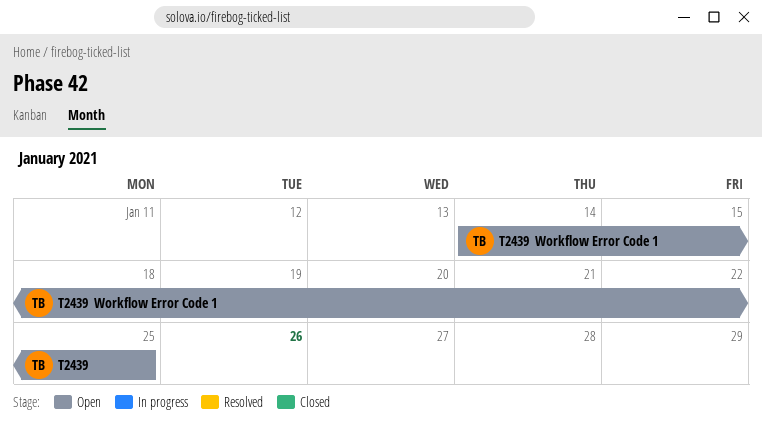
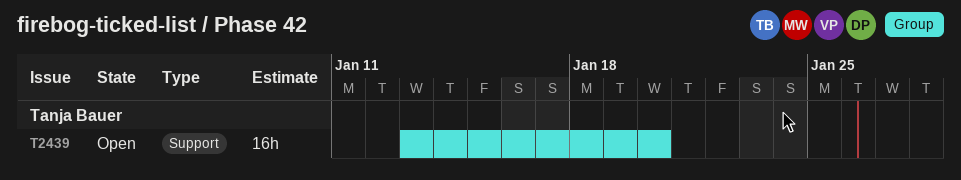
T2439, start: Jan 14 -> Jan 13
T2439, due: Jan 25 -> Jan 20

